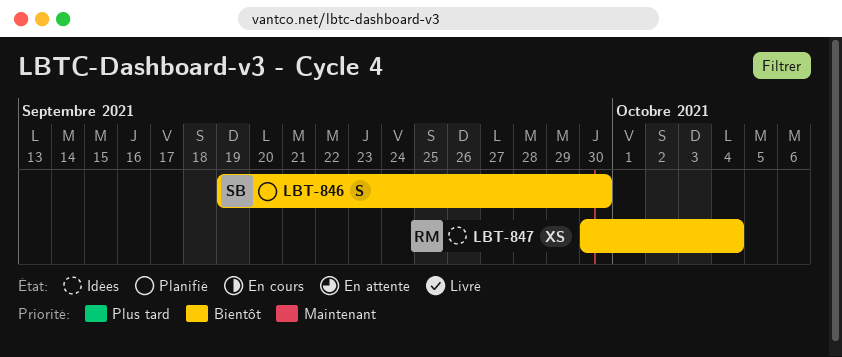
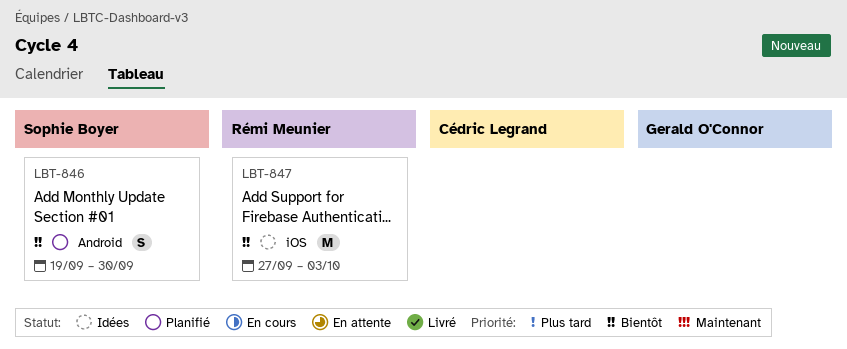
LBT-847, estimate: XS -> M
LBT-847, start: Sep 30 -> Sep 27
LBT-847, due: Oct 4 -> Oct 3

